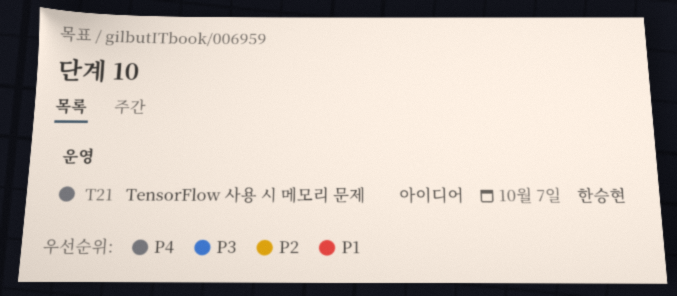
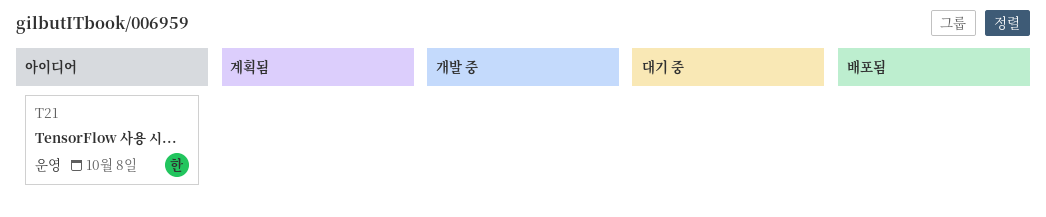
T21, due: Oct 7 -> Oct 8

